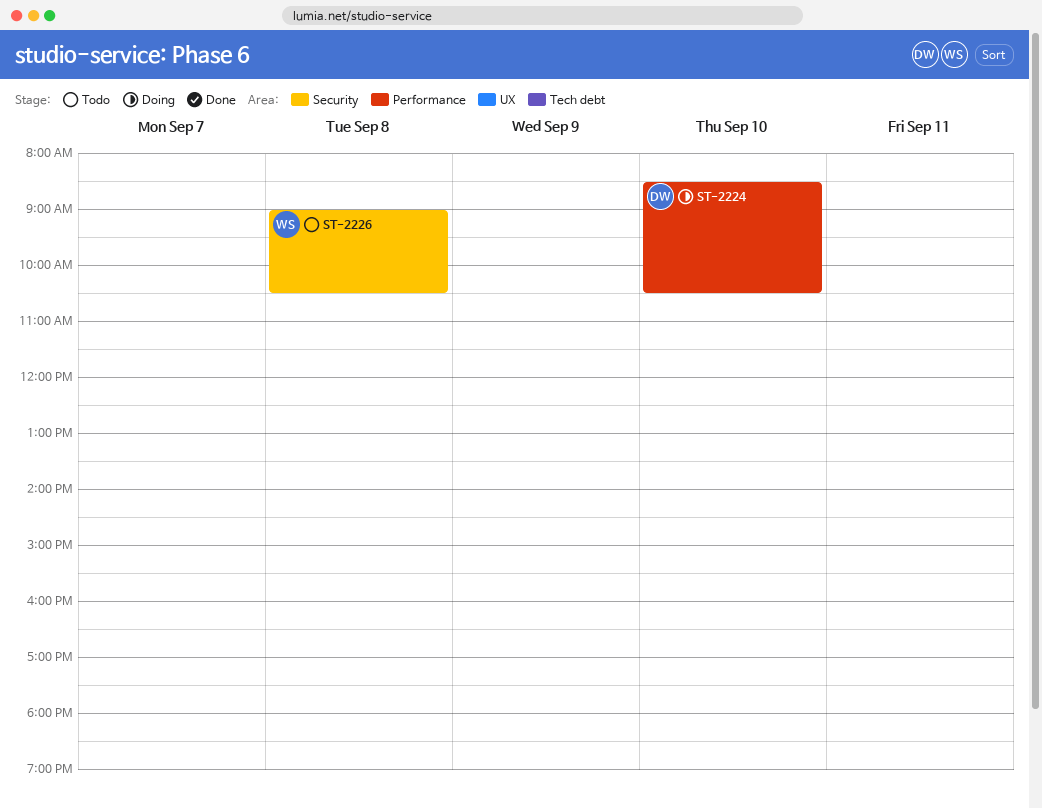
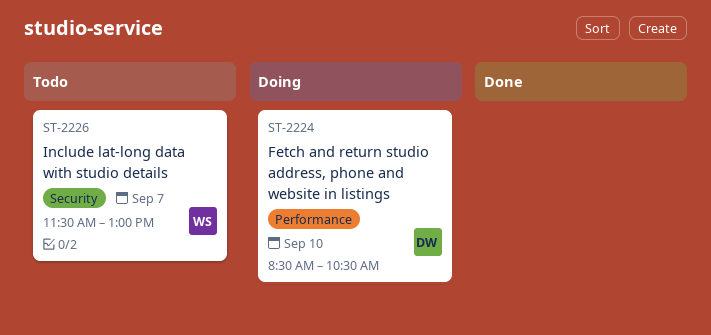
ST-2226, day: Sep 8 -> Sep 7
ST-2226, begins: 09:00 -> 11:30
ST-2226, ends: 10:30 -> 13:00

